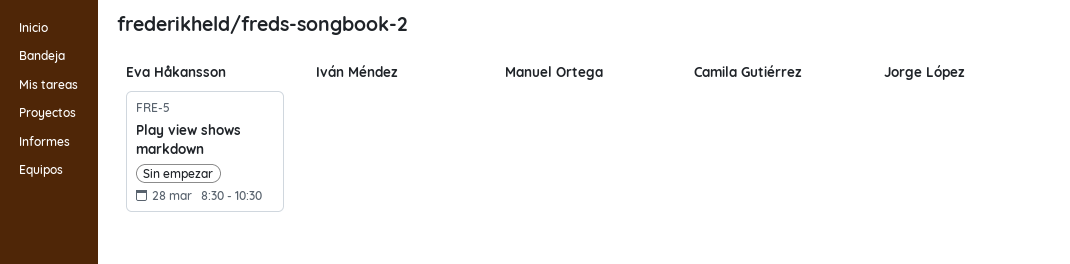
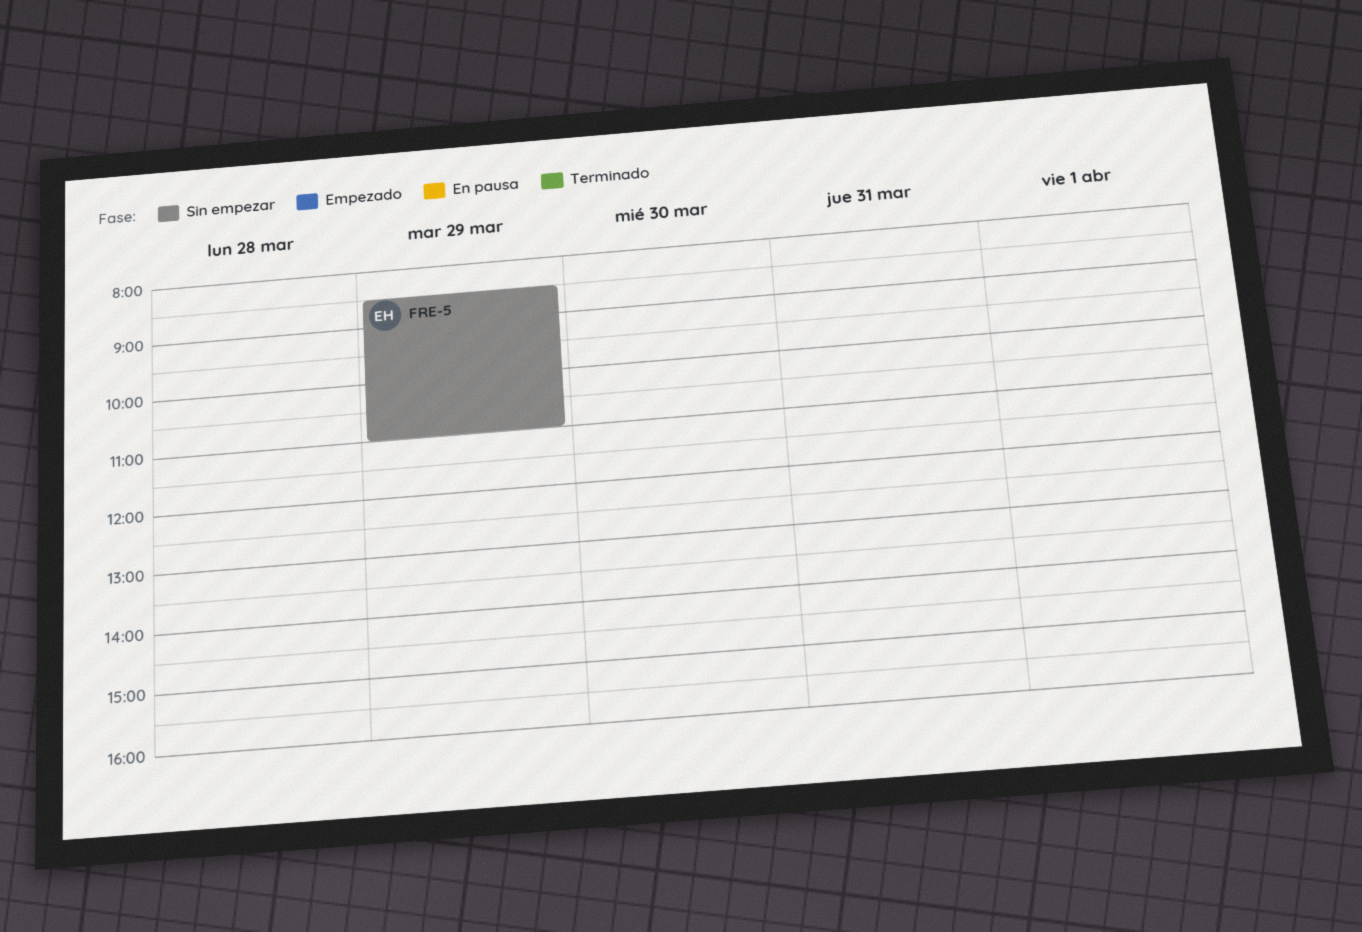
FRE-5, day: Mar 28 -> Mar 29
FRE-5, ends: 10:30 -> 11:00

